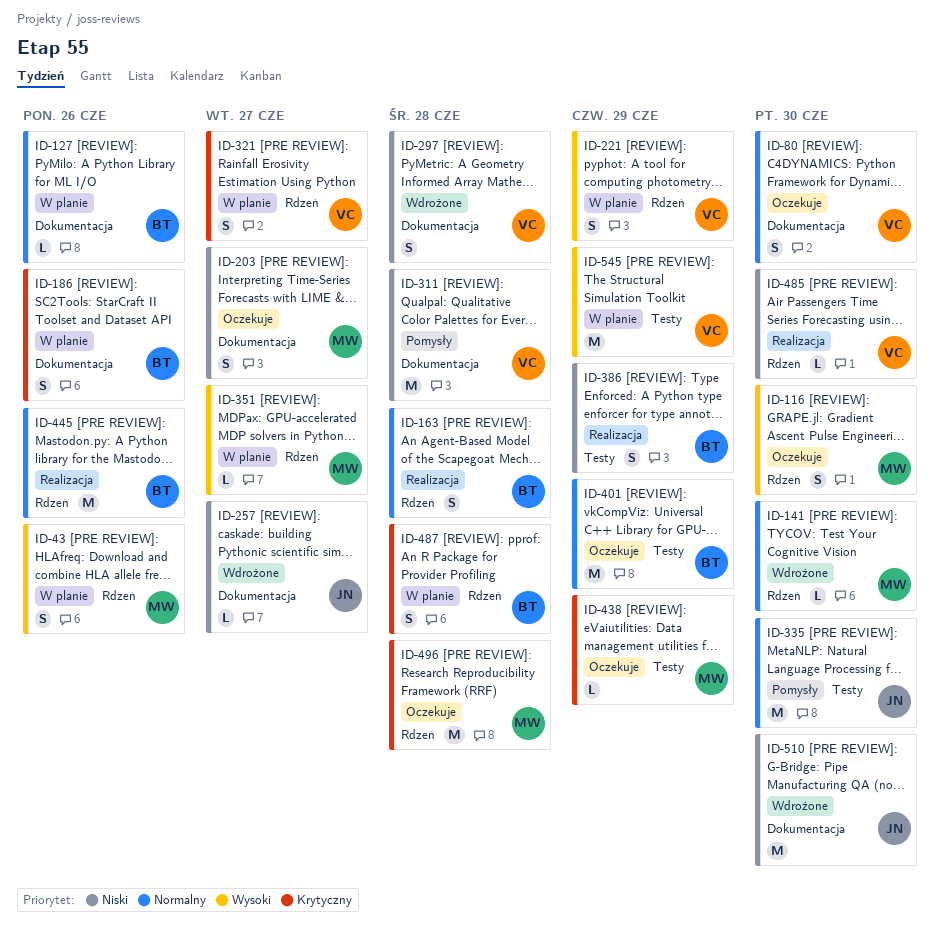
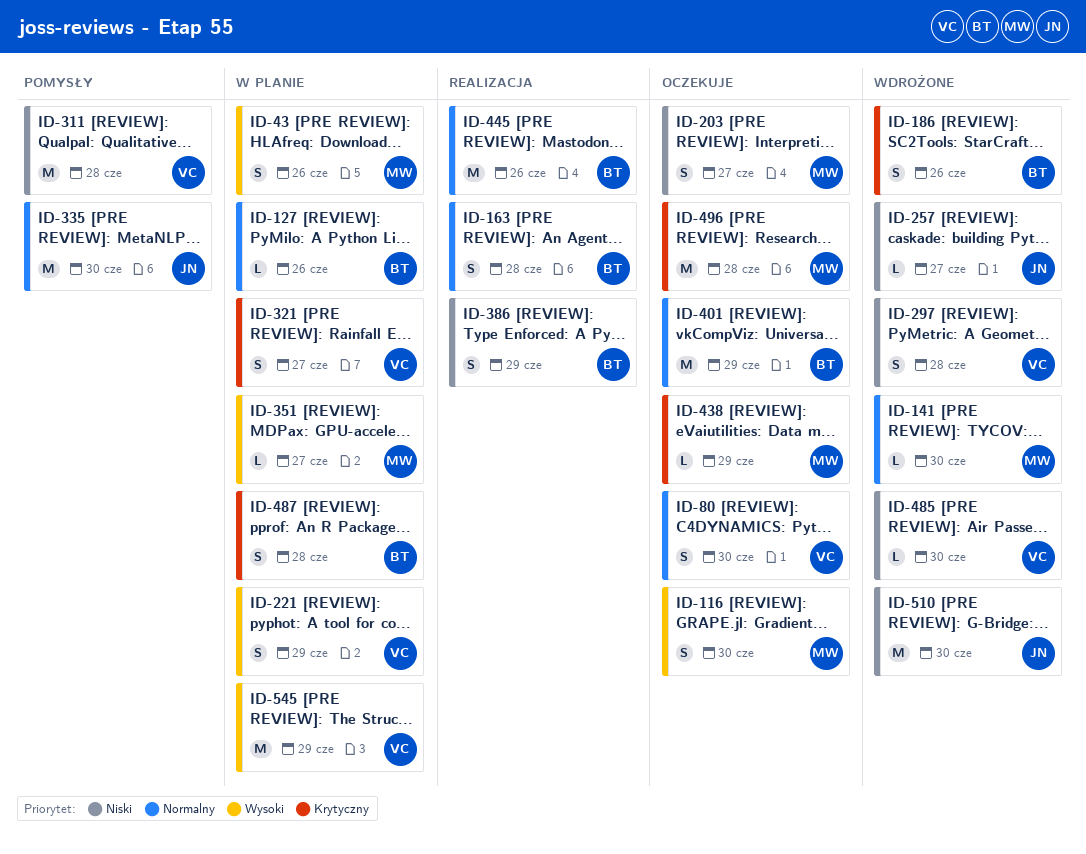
ID-186, status: W planie -> Wdrożone
ID-485, status: Realizacja -> Wdrożone

